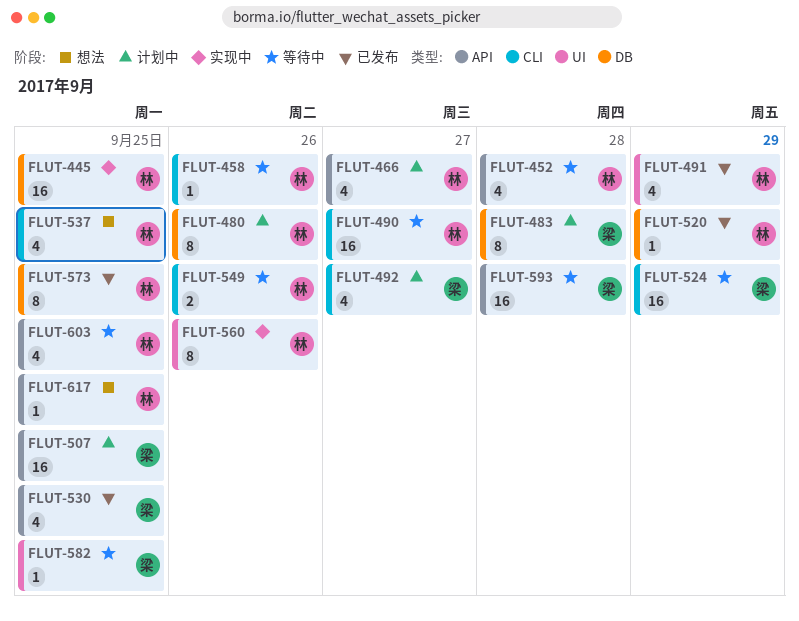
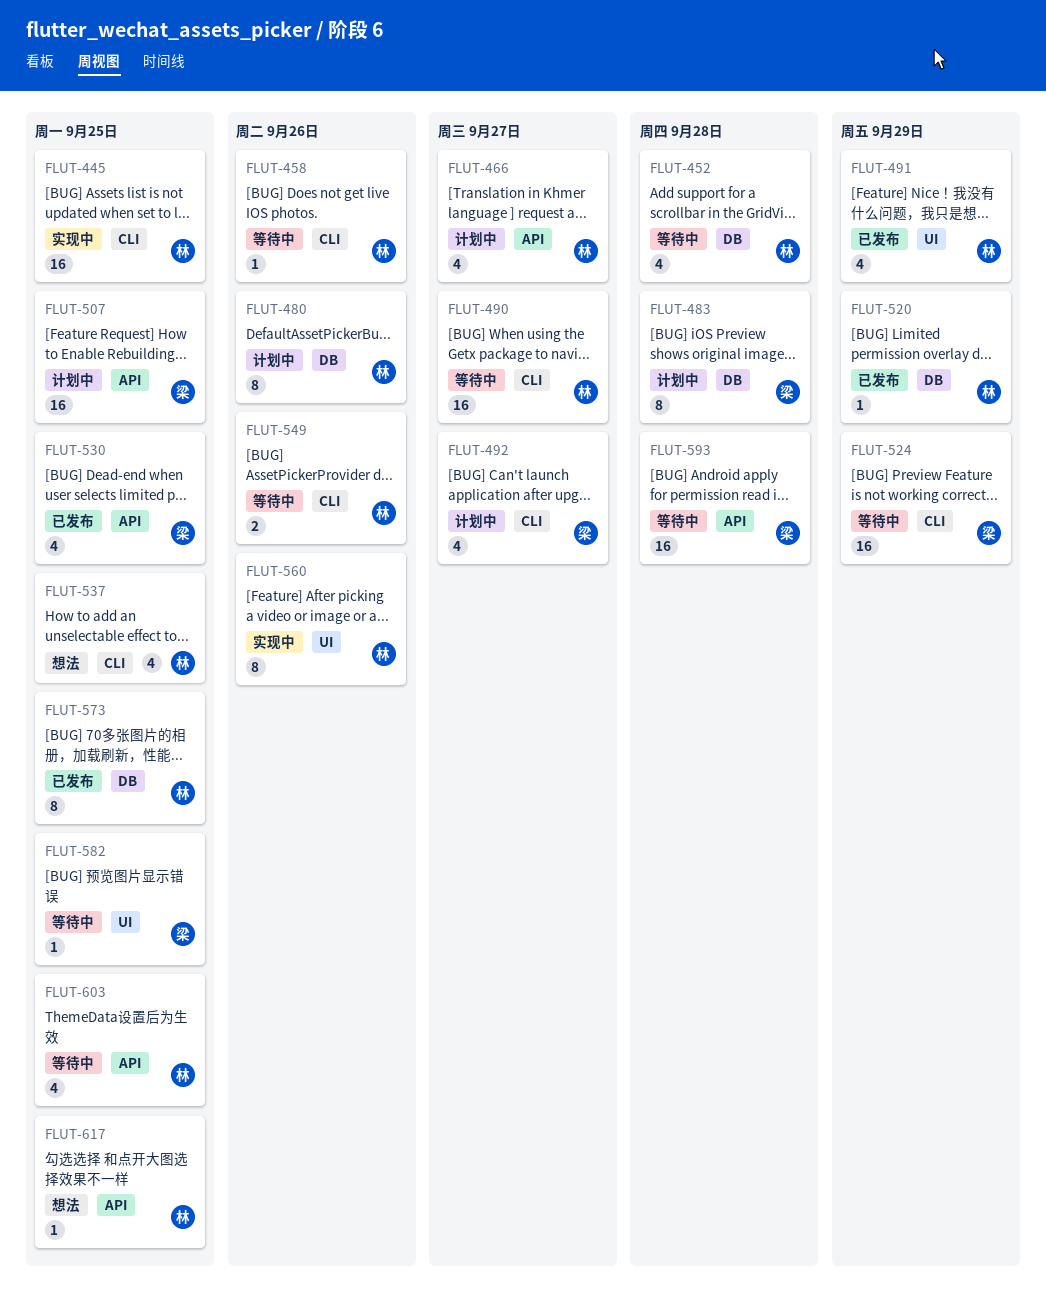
FLUT-445, label: DB -> CLI
FLUT-452, label: API -> DB

